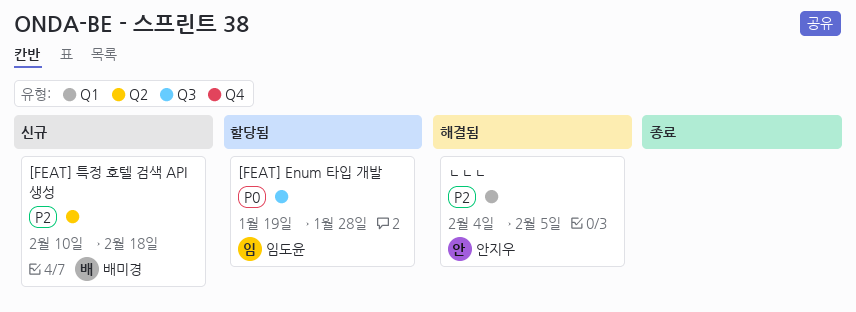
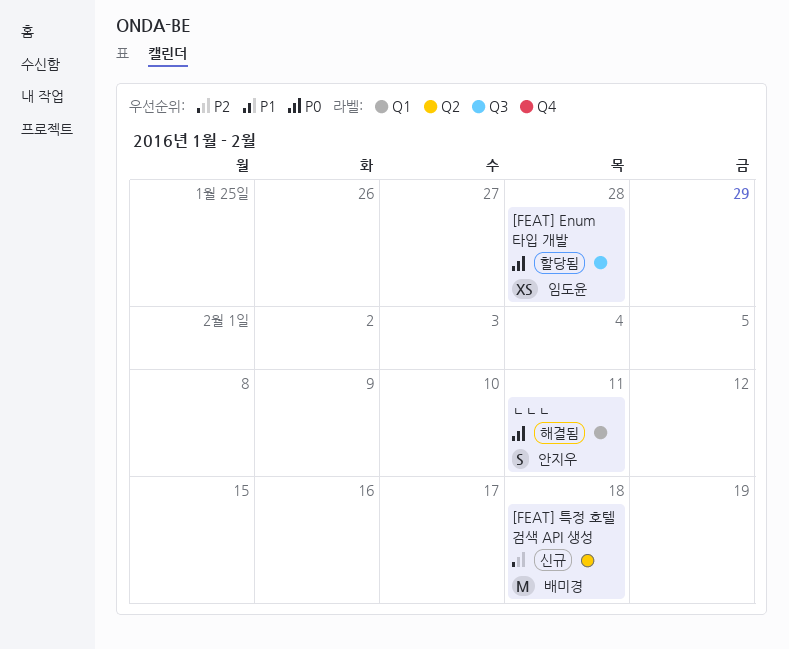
ㄴㄴㄴ, priority: P2 -> P0
ㄴㄴㄴ, due: Feb 5 -> Feb 11

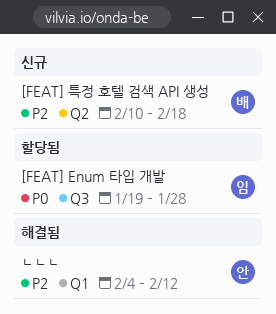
ㄴㄴㄴ, priority: P0 -> P2
ㄴㄴㄴ, due: Feb 11 -> Feb 12

